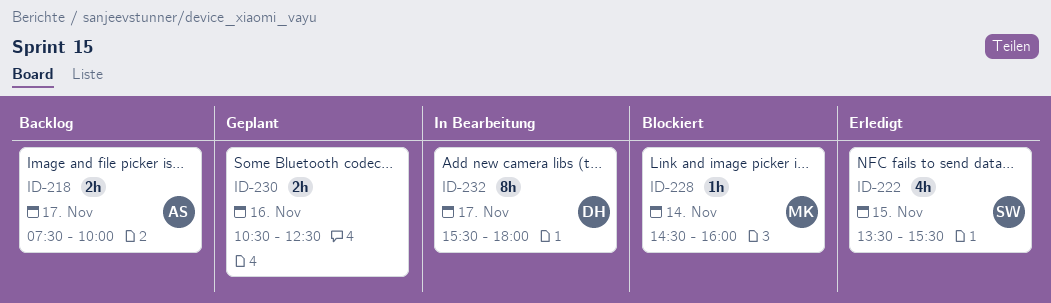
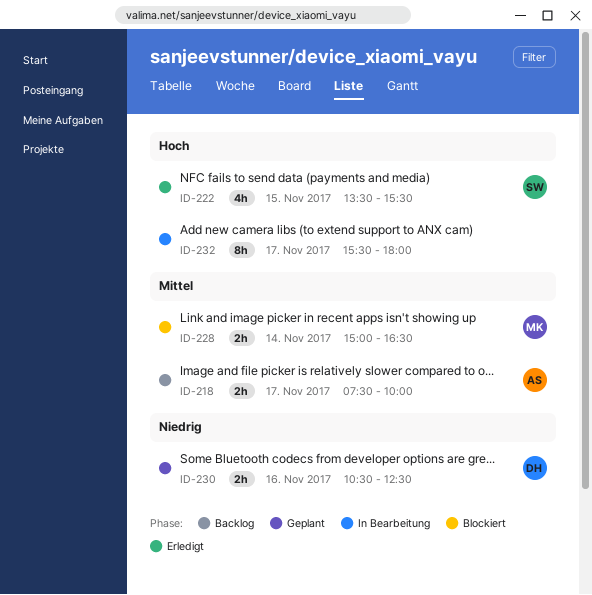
ID-228, estimate: 1h -> 2h
ID-228, begins: 14:30 -> 15:00
ID-228, ends: 16:00 -> 16:30
ID-230, owner: none -> DH
ID-232, owner: DH -> none

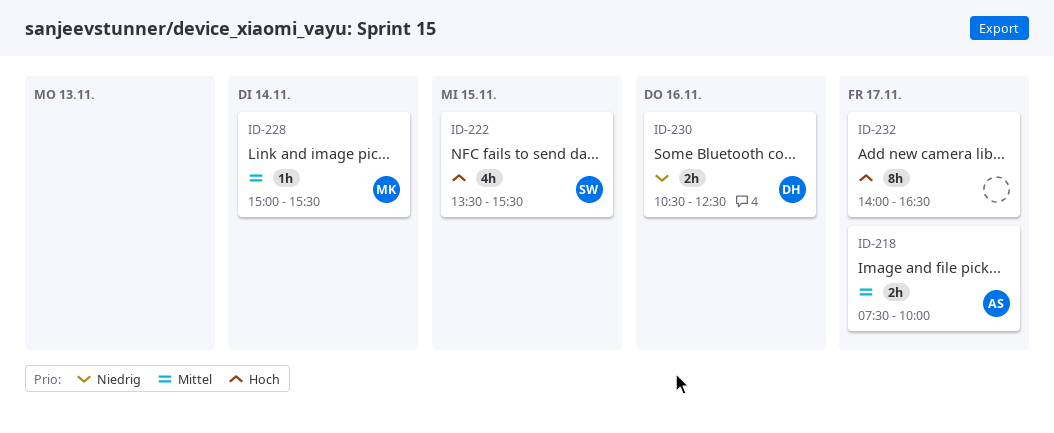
ID-228, estimate: 2h -> 1h
ID-228, ends: 16:30 -> 15:30
ID-232, begins: 15:30 -> 14:00
ID-232, ends: 18:00 -> 16:30

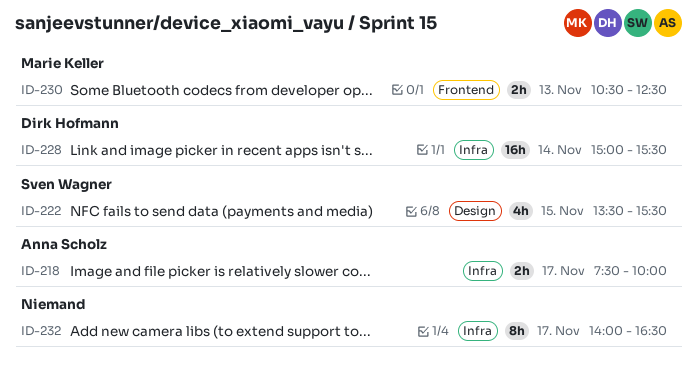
ID-228, owner: Marie Keller -> Dirk Hofmann
ID-228, estimate: 1h -> 16h
ID-230, owner: Dirk Hofmann -> Marie Keller
ID-230, day: Nov 16 -> Nov 13

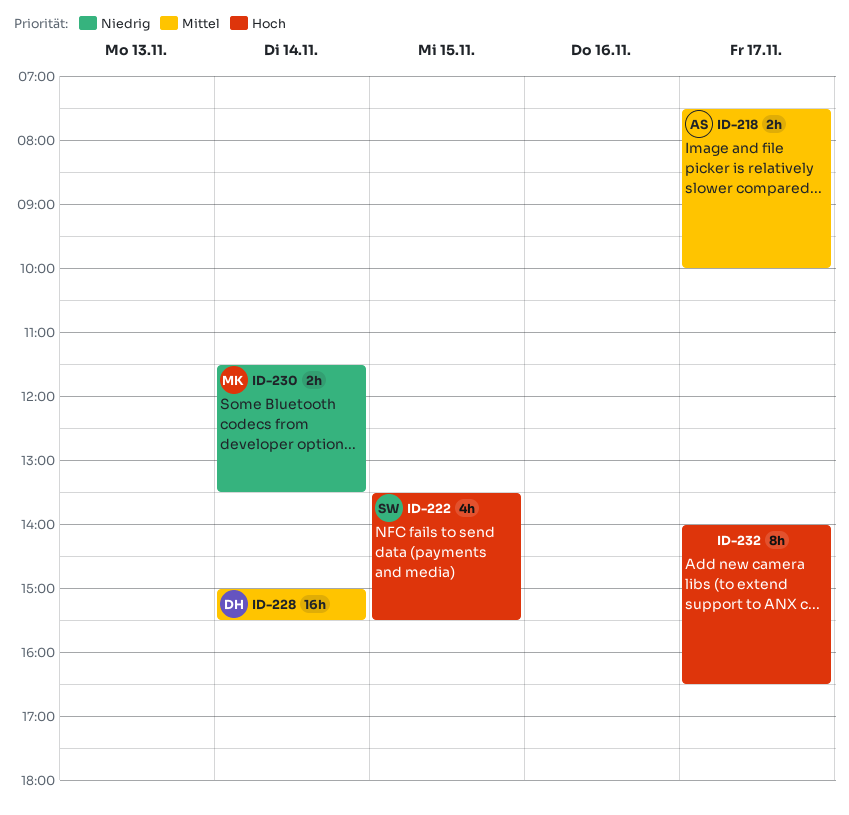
ID-230, day: Nov 13 -> Nov 14
ID-230, begins: 10:30 -> 11:30
ID-230, ends: 12:30 -> 13:30

